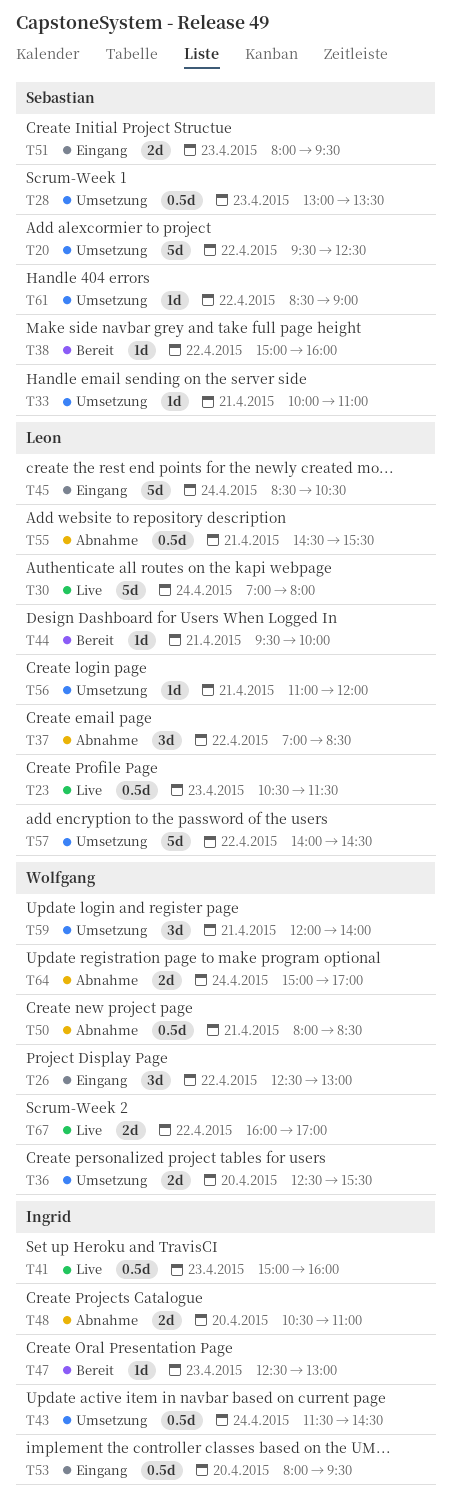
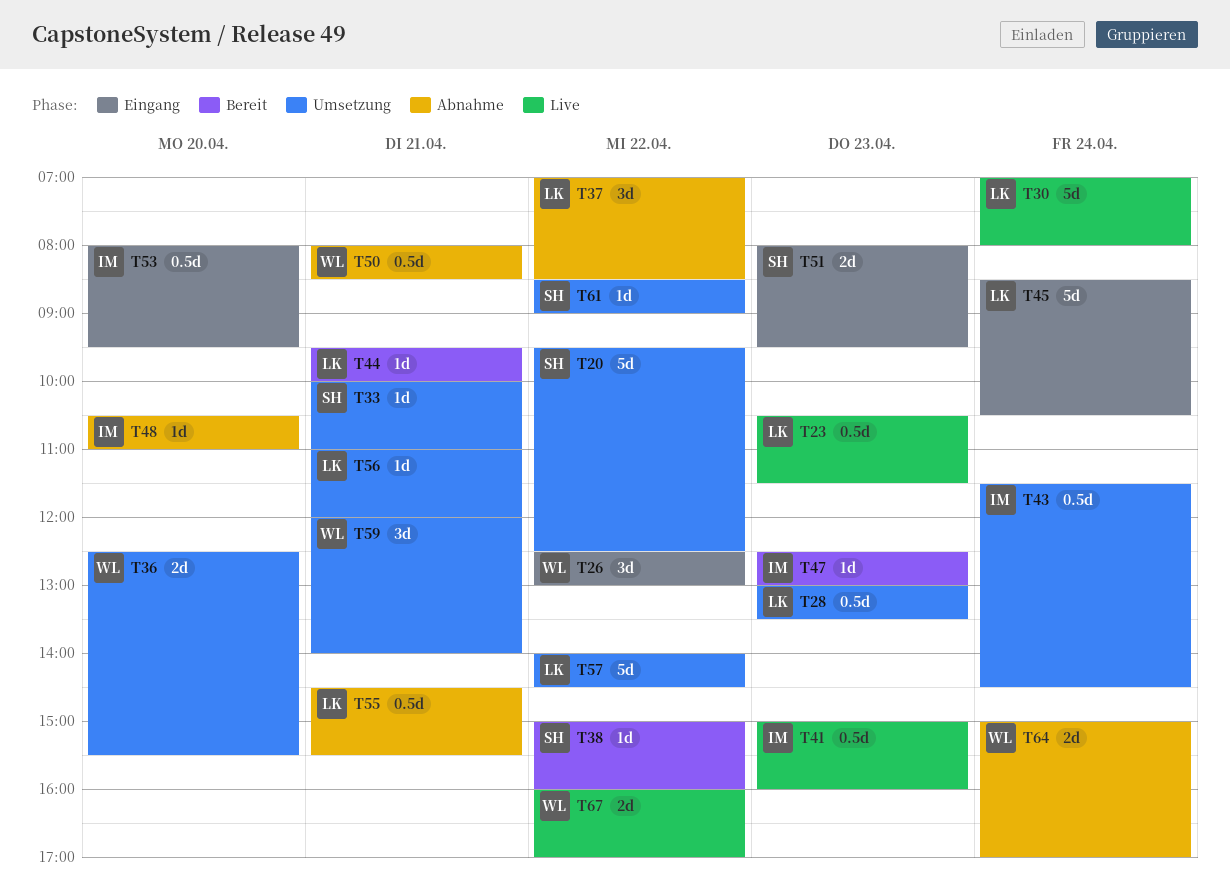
T28, owner: Sebastian -> Leon
T48, estimate: 2d -> 1d

